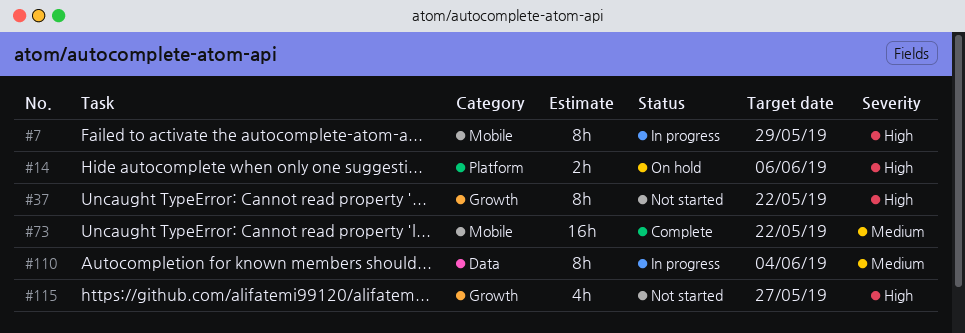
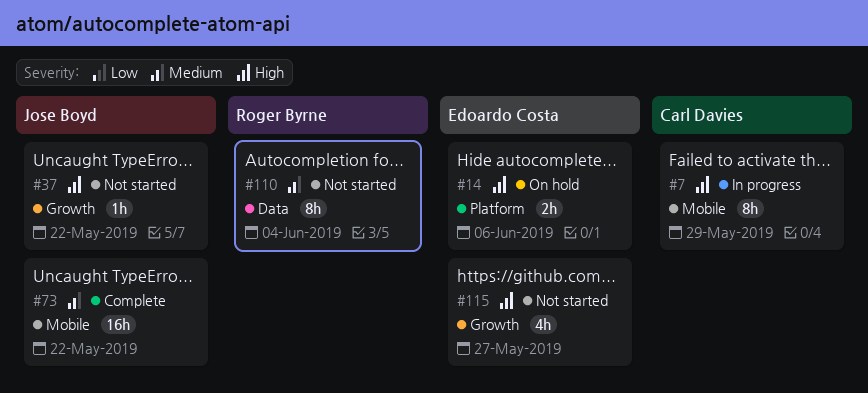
#37, estimate: 8h -> 1h
#110, status: In progress -> Not started

